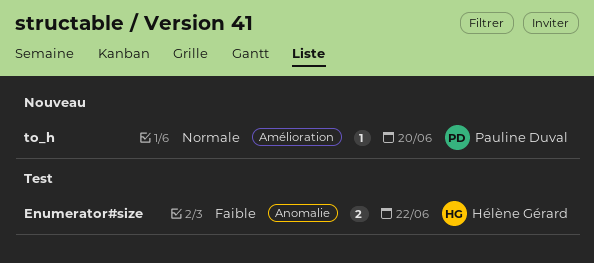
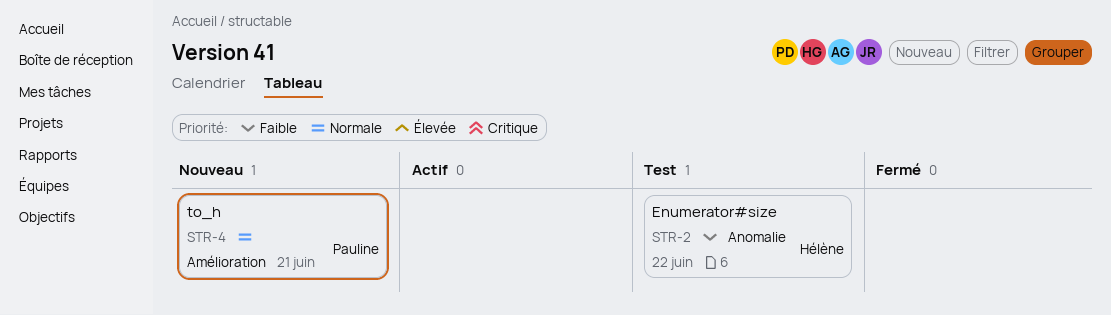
to_h, due: Jun 20 -> Jun 21

